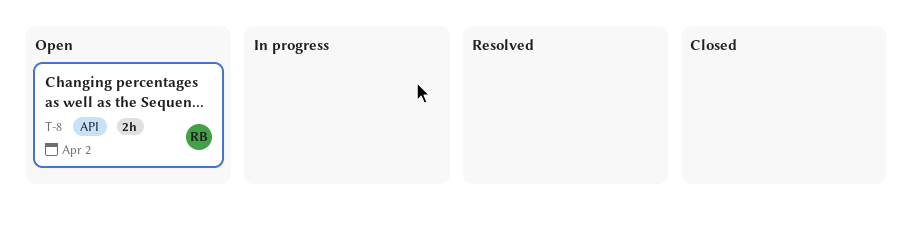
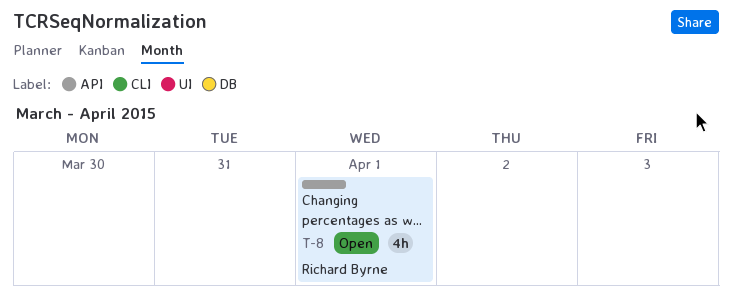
T-8, estimate: 2h -> 4h
T-8, due: Apr 2 -> Apr 1

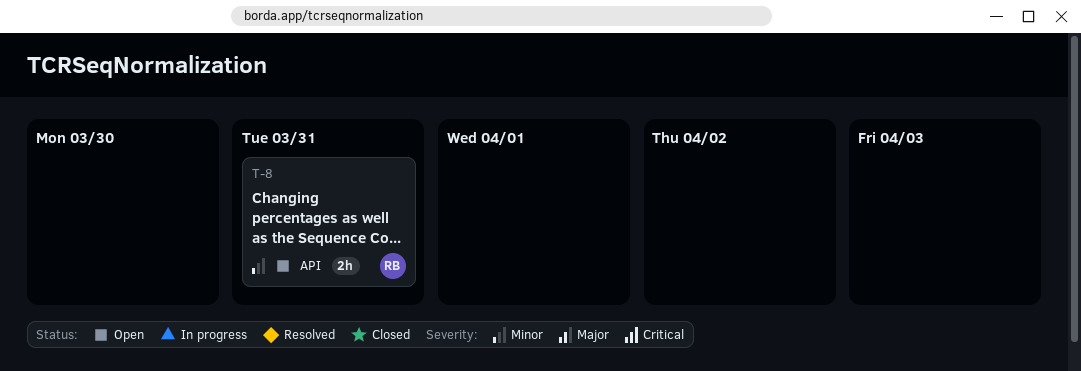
T-8, estimate: 4h -> 2h
T-8, due: Apr 1 -> Mar 31

